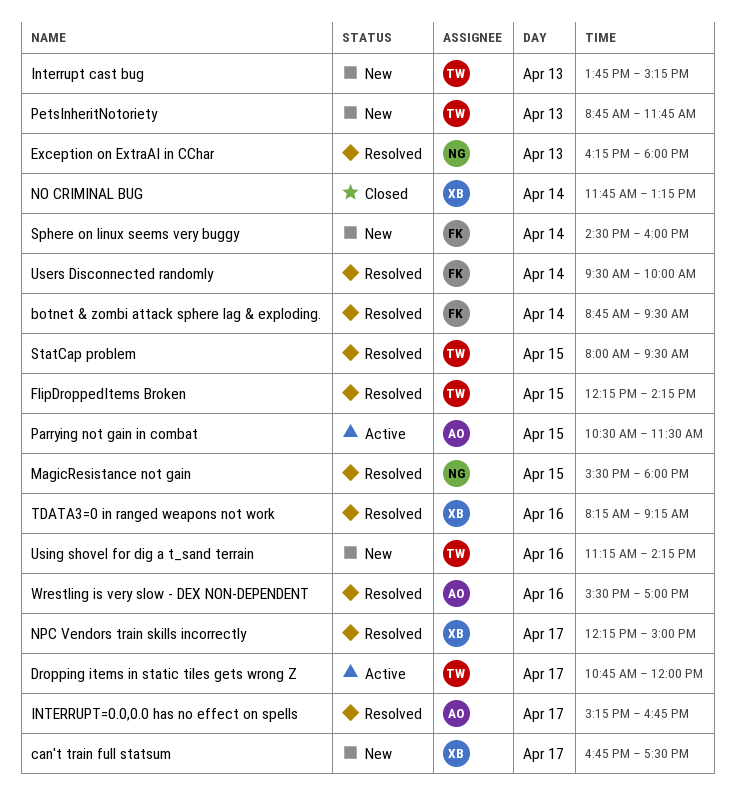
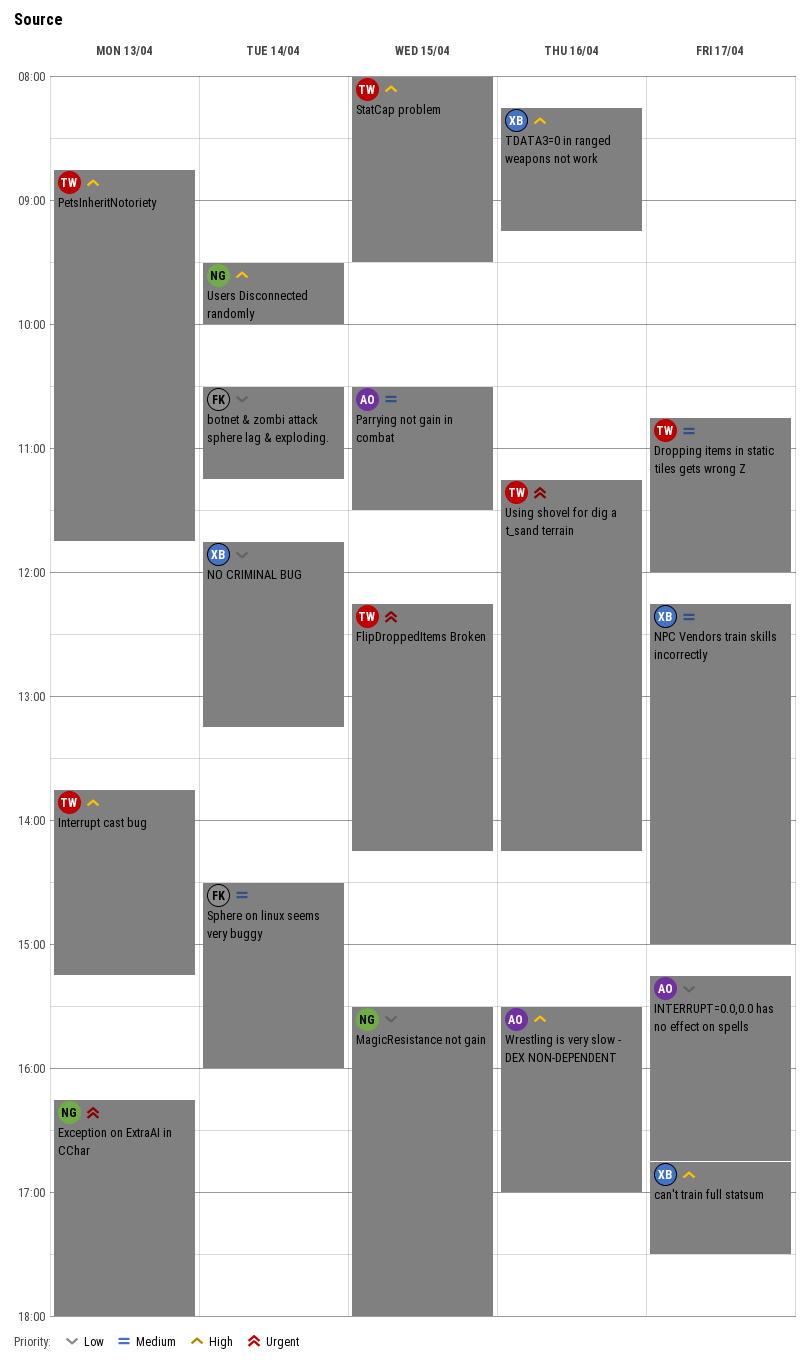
botnet & zombi attack sphere lag & exploding., begins: 08:45 -> 10:30
botnet & zombi attack sphere lag & exploding., ends: 09:30 -> 11:15
Users Disconnected randomly, owner: FK -> NG

